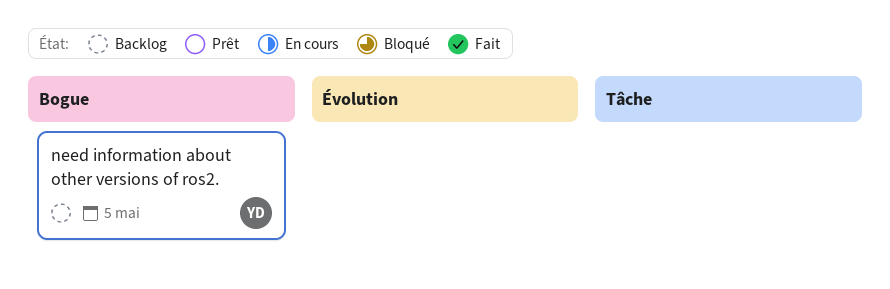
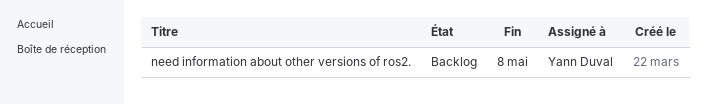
need information about other versions of ros2., due: May 5 -> May 8

